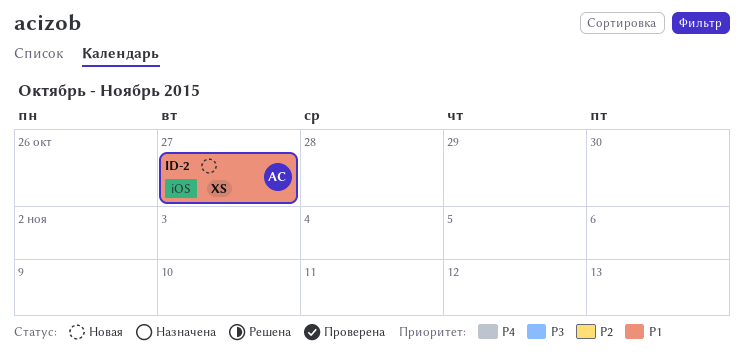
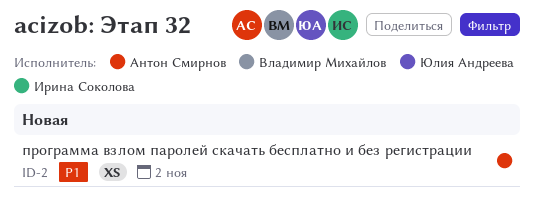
ID-2, due: Oct 27 -> Nov 2

